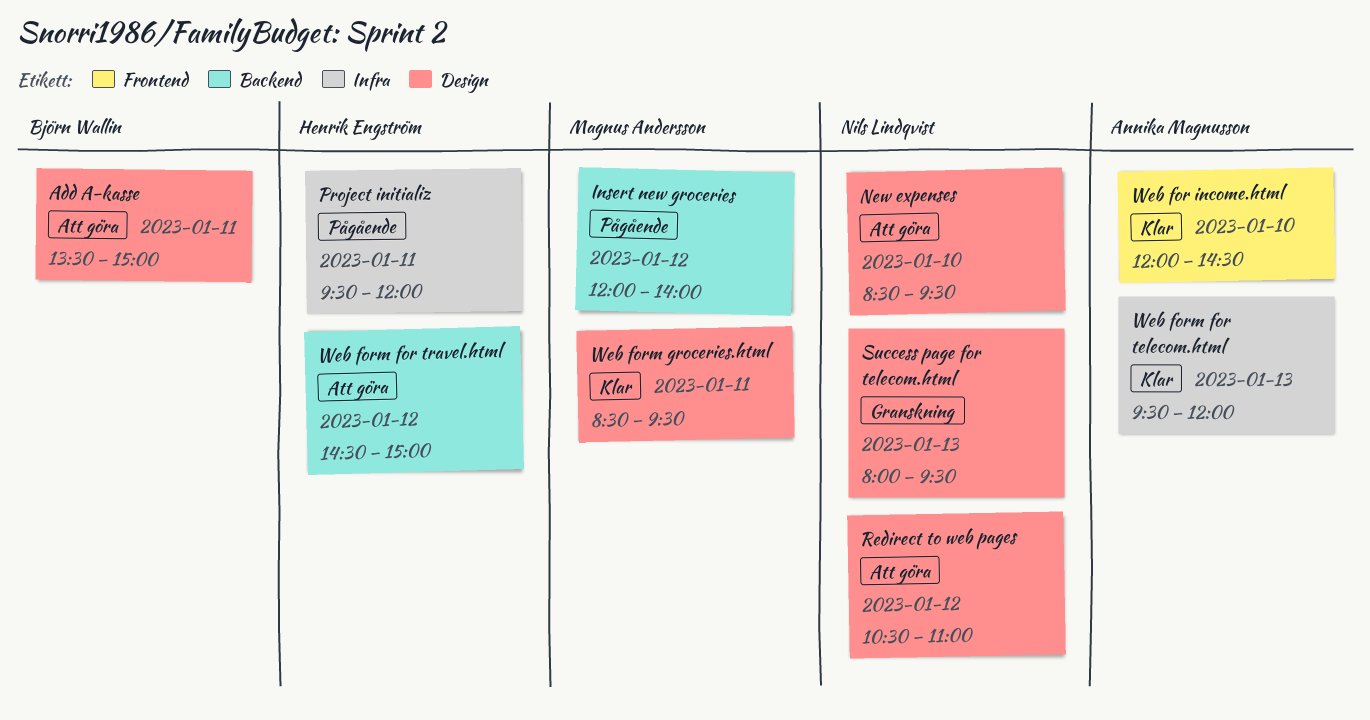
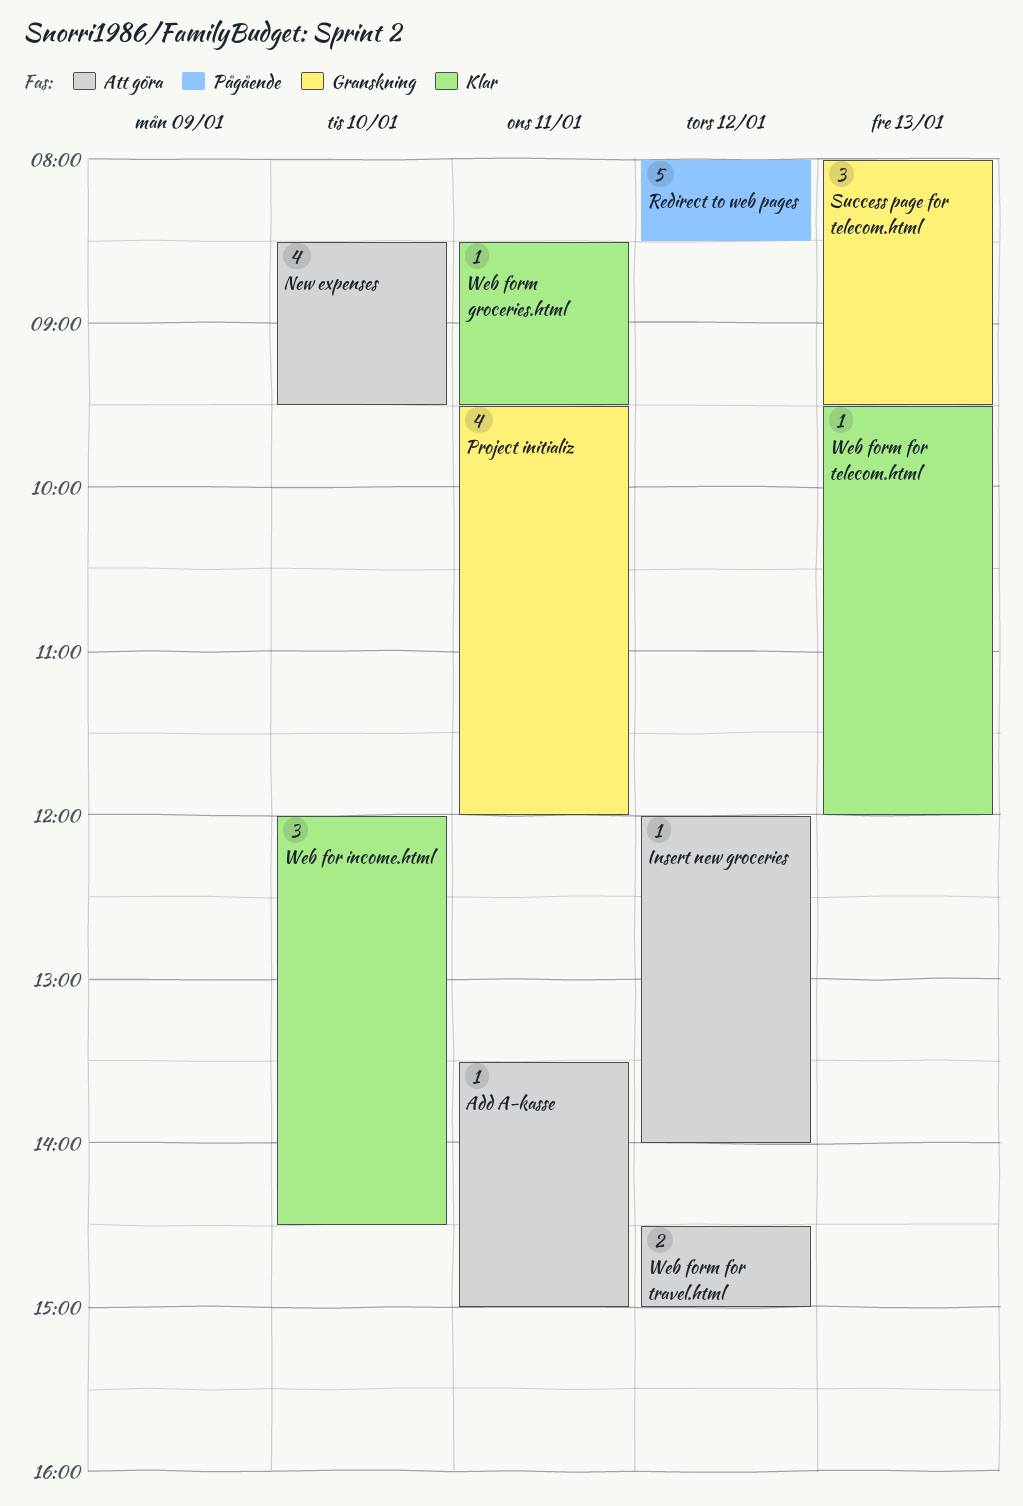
Insert new groceries, status: Pågående -> Att göra
Project initializ, status: Pågående -> Granskning
Redirect to web pages, status: Att göra -> Pågående
Redirect to web pages, begins: 10:30 -> 08:00
Redirect to web pages, ends: 11:00 -> 08:30

